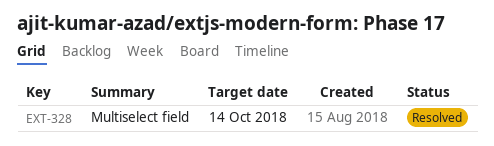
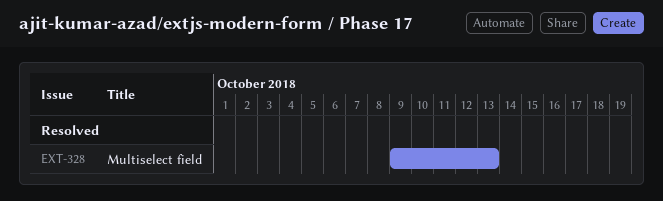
EXT-328, due: Oct 14 -> Oct 13

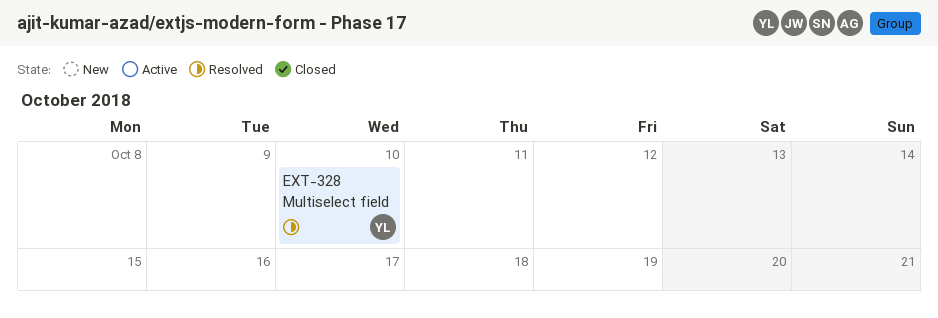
EXT-328, due: Oct 13 -> Oct 10

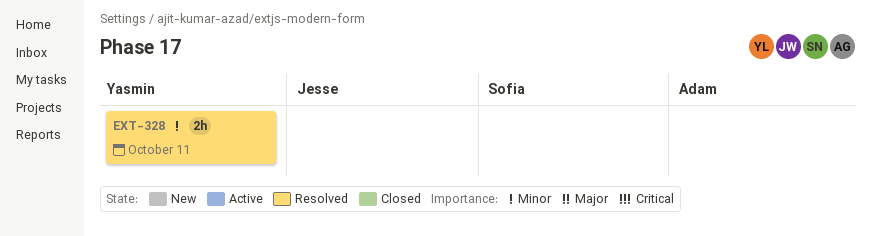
EXT-328, due: Oct 10 -> Oct 11

